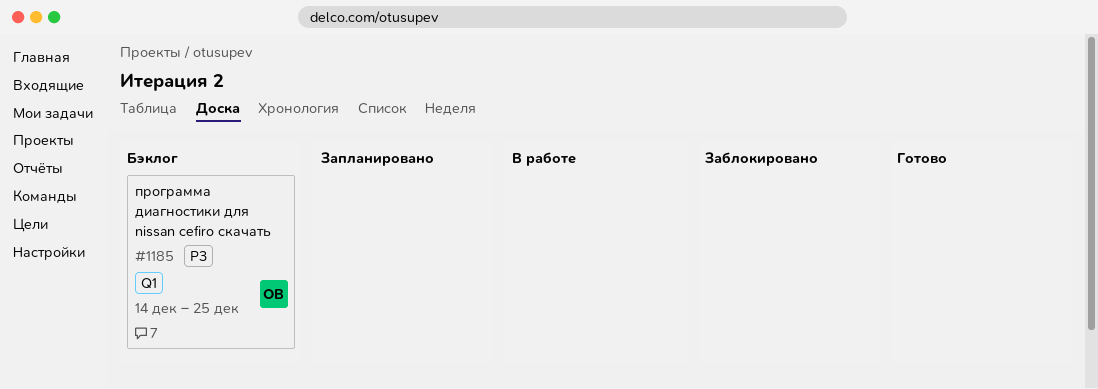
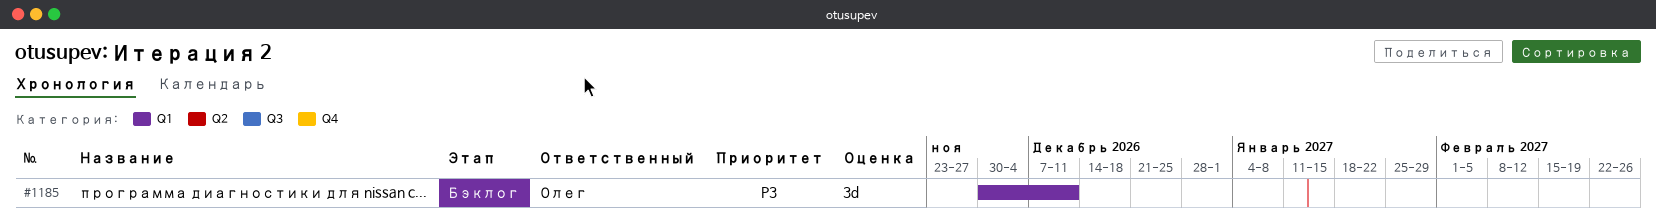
#1185, start: Dec 14 -> Nov 30
#1185, due: Dec 25 -> Dec 11

